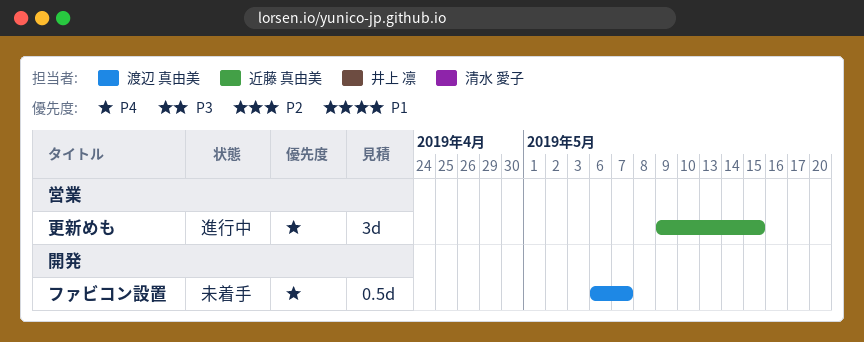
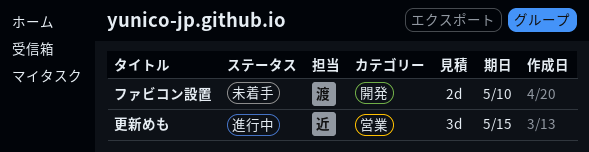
ファビコン設置, estimate: 0.5d -> 2d
ファビコン設置, due: May 7 -> May 10

